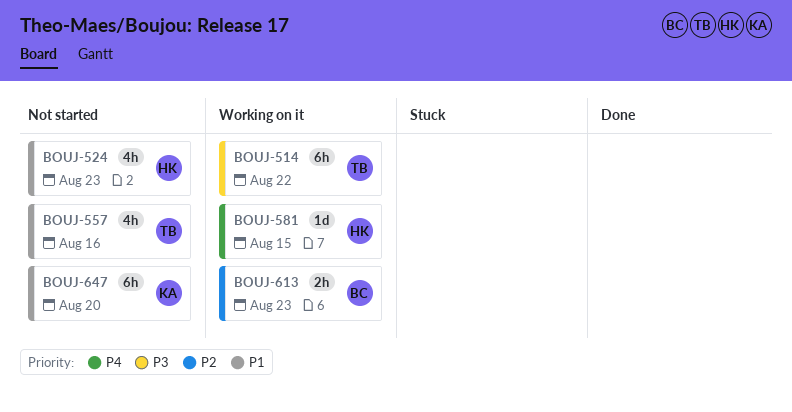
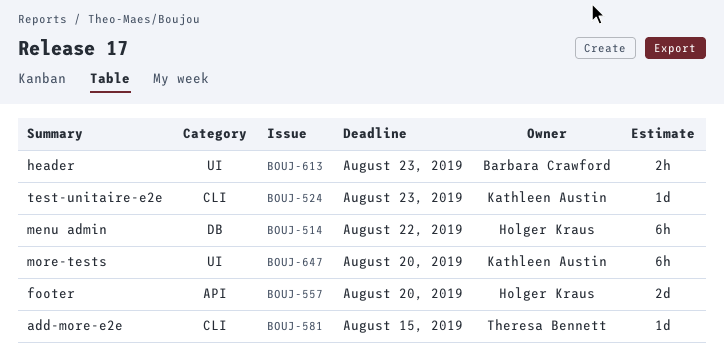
BOUJ-514, owner: Theresa Bennett -> Holger Kraus
BOUJ-524, owner: Holger Kraus -> Kathleen Austin
BOUJ-524, estimate: 4h -> 1d
BOUJ-557, owner: Theresa Bennett -> Holger Kraus
BOUJ-557, estimate: 4h -> 2d
BOUJ-557, due: Aug 16 -> Aug 20
BOUJ-581, owner: Holger Kraus -> Theresa Bennett

